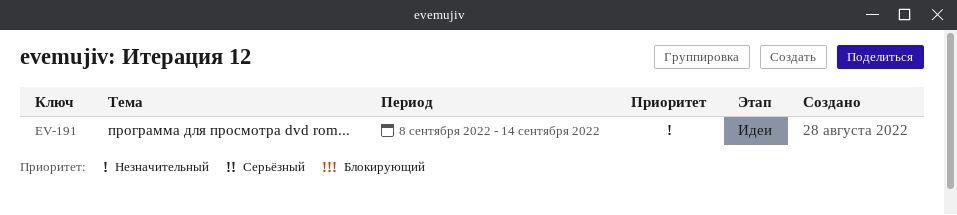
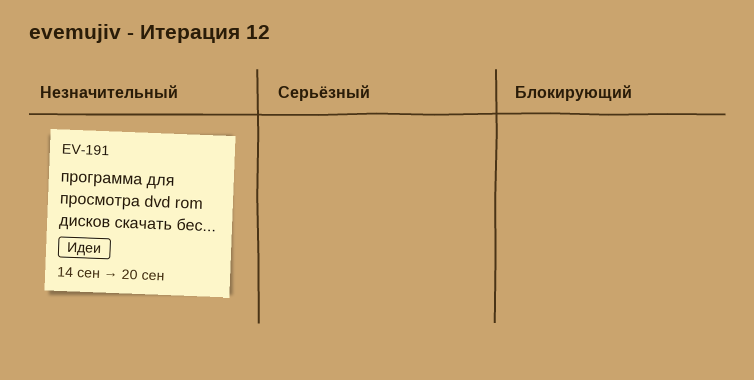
EV-191, start: Sep 8 -> Sep 14
EV-191, due: Sep 14 -> Sep 20

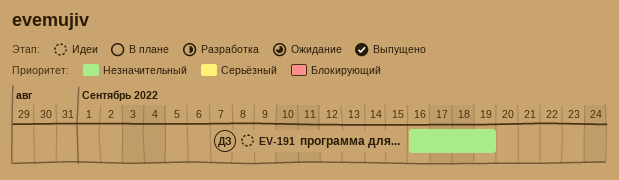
EV-191, start: Sep 14 -> Sep 16
EV-191, due: Sep 20 -> Sep 19

